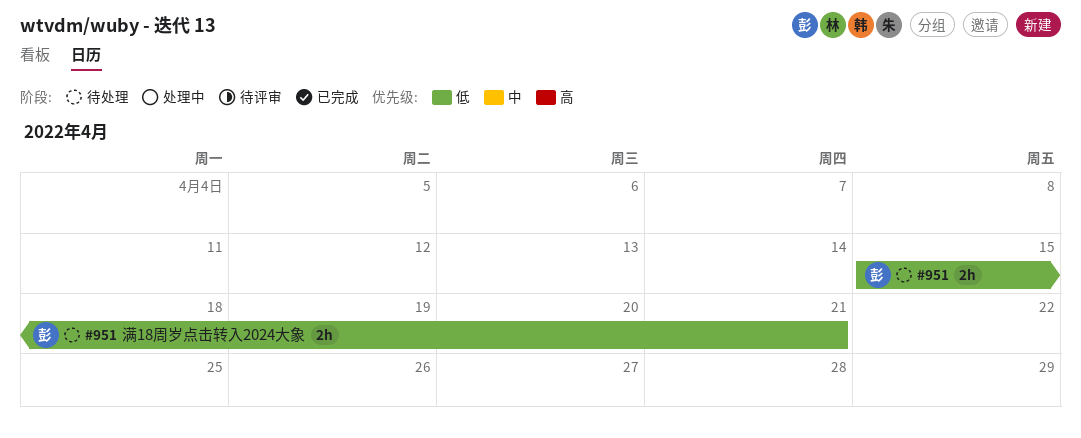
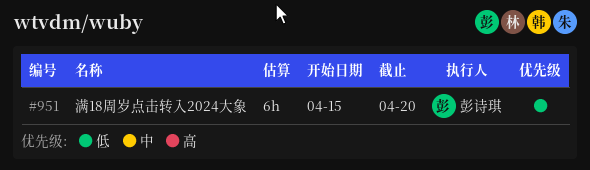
#951, estimate: 2h -> 6h
#951, due: Apr 21 -> Apr 20

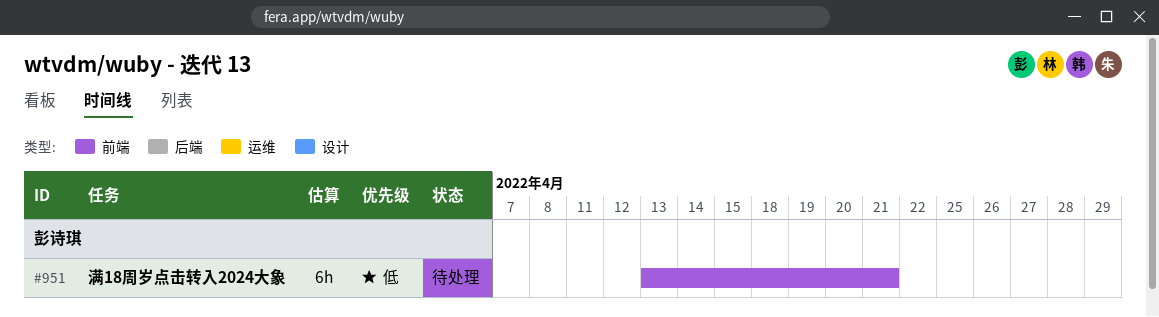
#951, start: Apr 15 -> Apr 13
#951, due: Apr 20 -> Apr 21

